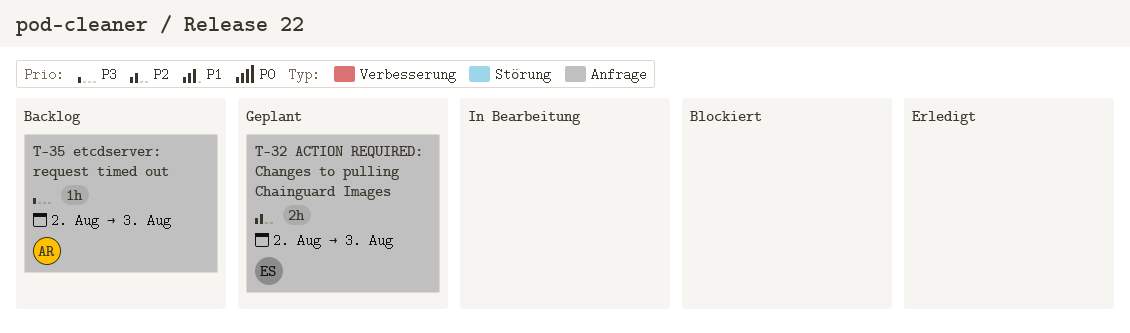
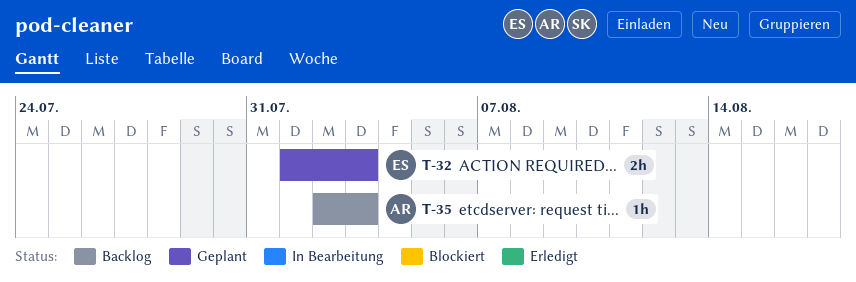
T-32, start: Aug 2 -> Aug 1

